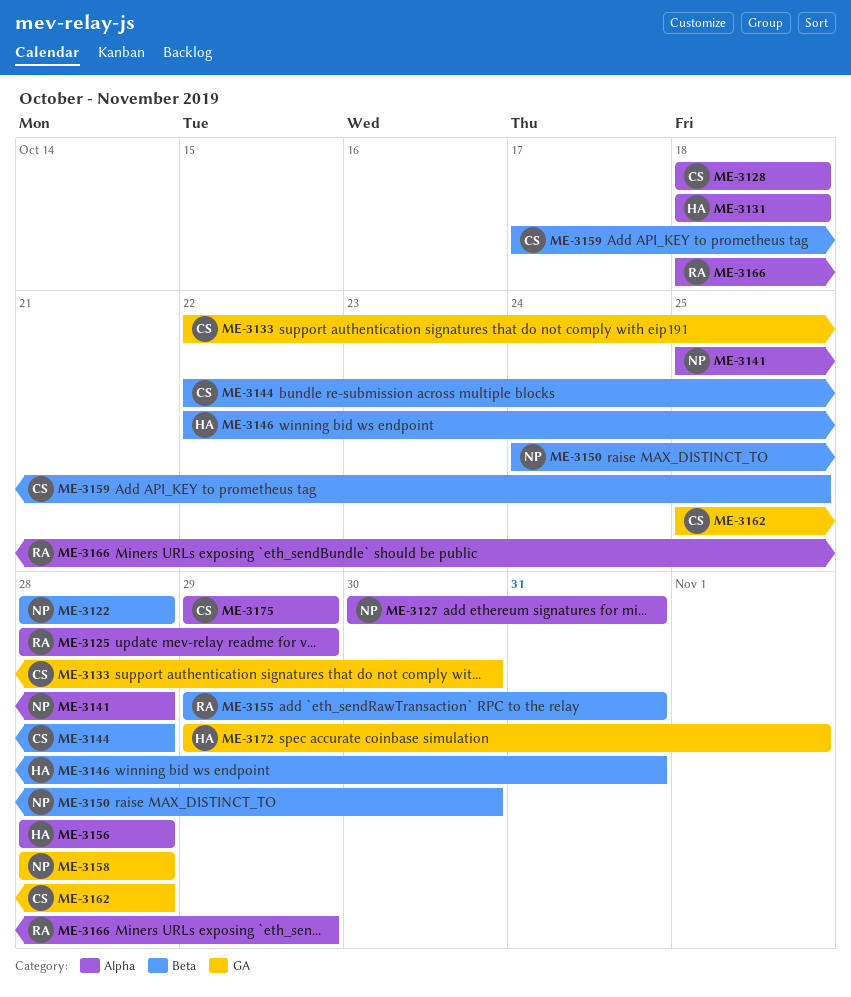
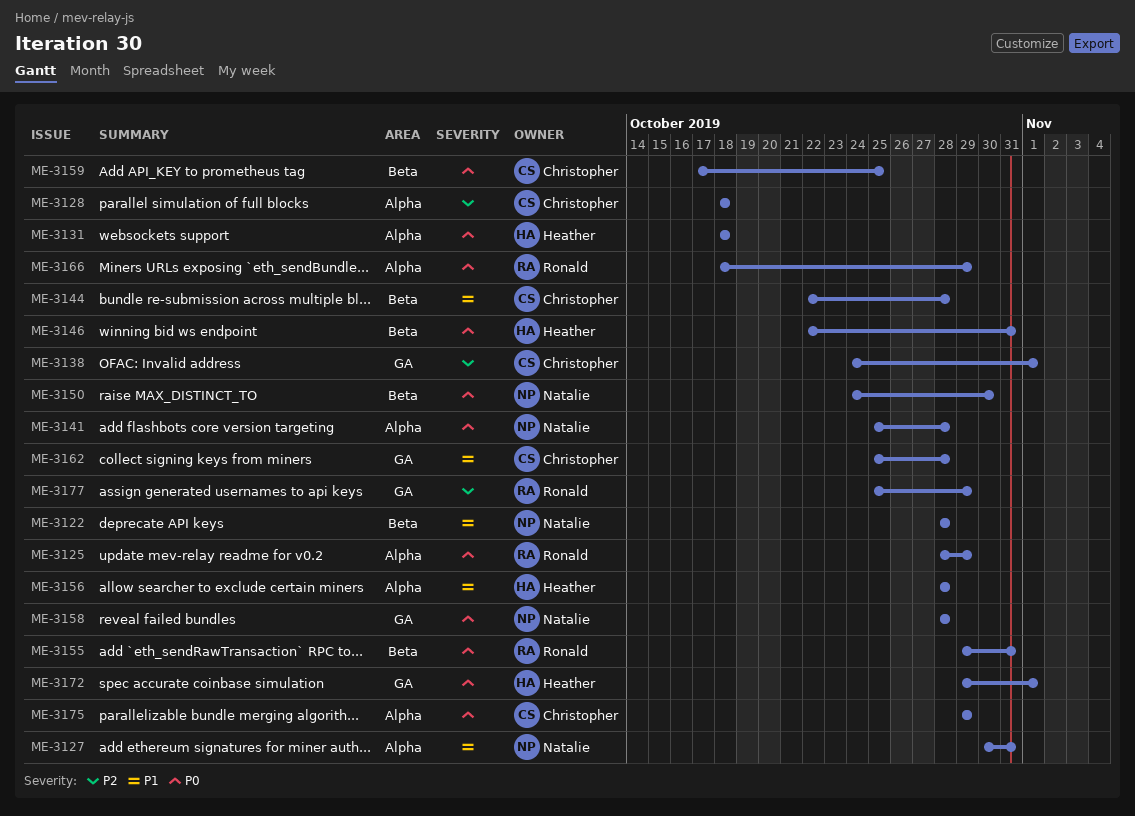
ME-3133: present -> none
ME-3138: none -> present
ME-3177: none -> present

